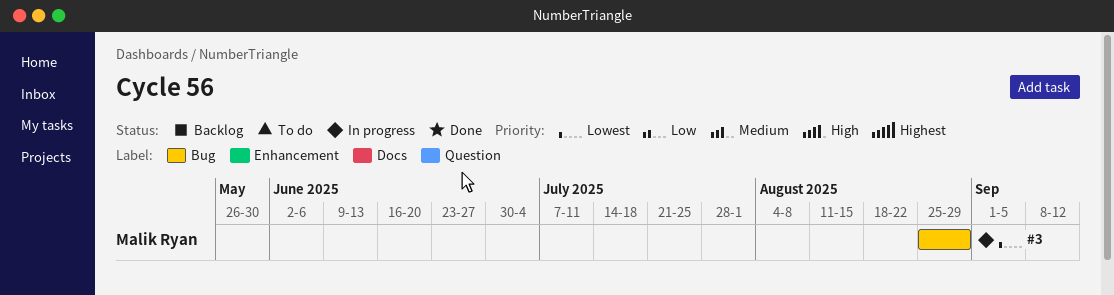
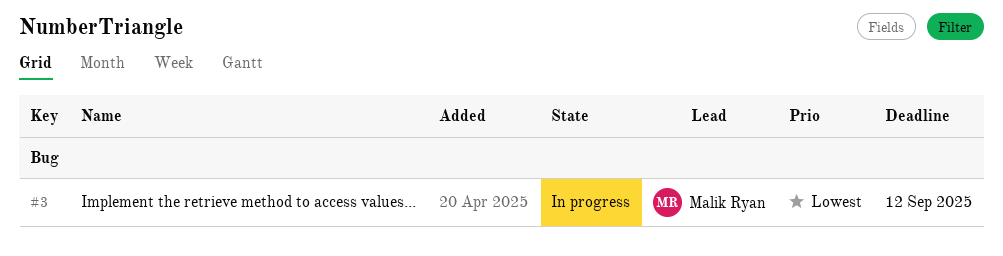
#3, due: Aug 29 -> Sep 12

